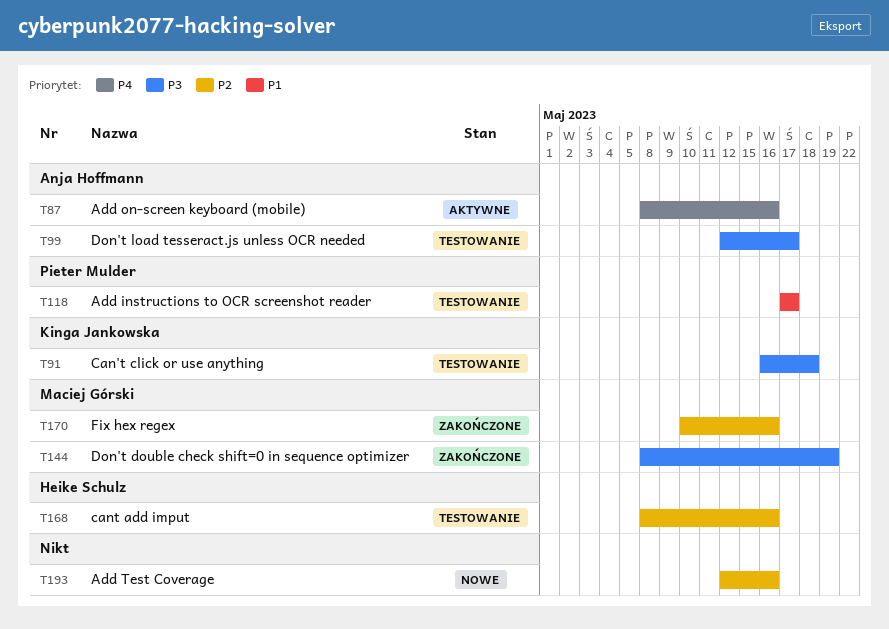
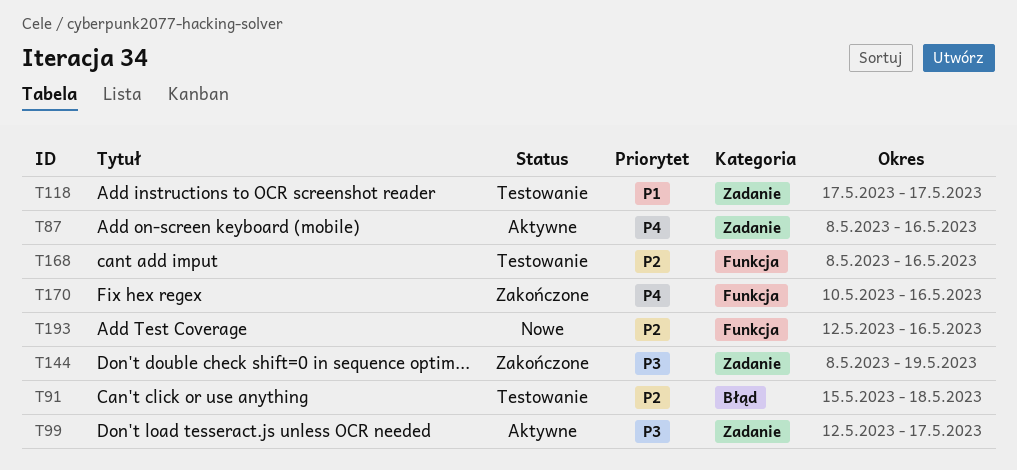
T91, priority: P3 -> P2
T91, start: May 16 -> May 15
T99, status: Testowanie -> Aktywne
T170, priority: P2 -> P4

